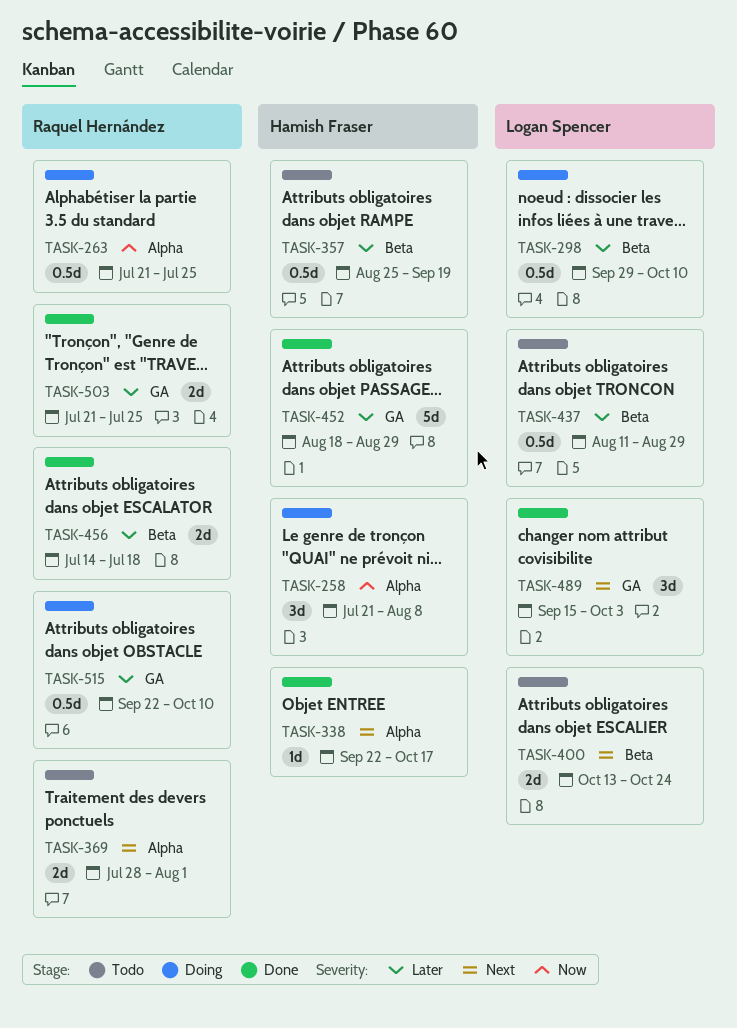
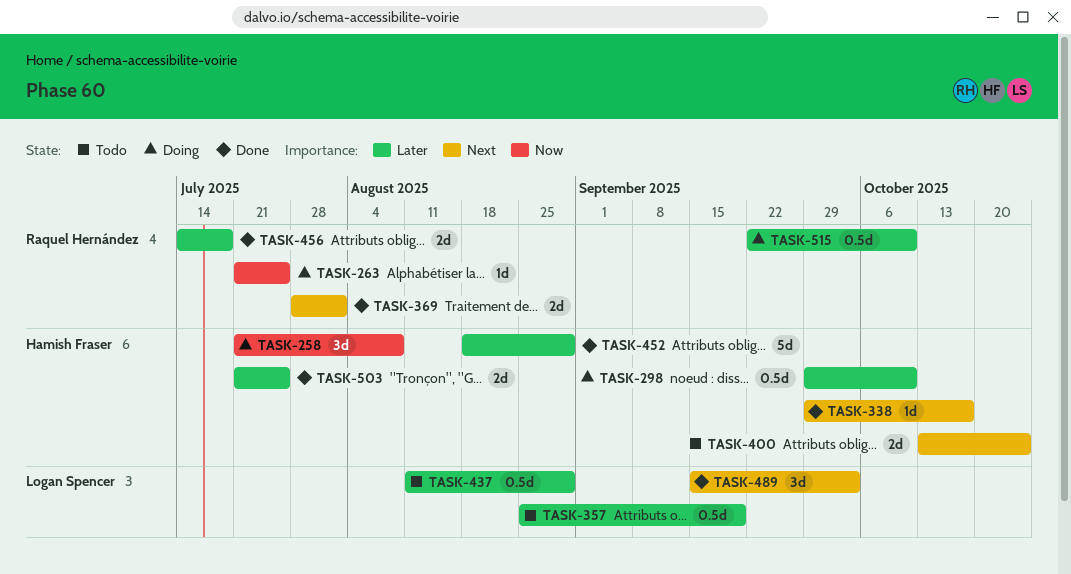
TASK-263, estimate: 0.5d -> 1d
TASK-298, owner: Logan Spencer -> Hamish Fraser
TASK-338, start: Sep 22 -> Sep 29
TASK-357, owner: Hamish Fraser -> Logan Spencer
TASK-369, status: Todo -> Done
TASK-400, owner: Logan Spencer -> Hamish Fraser
TASK-503, owner: Raquel Hernández -> Hamish Fraser

